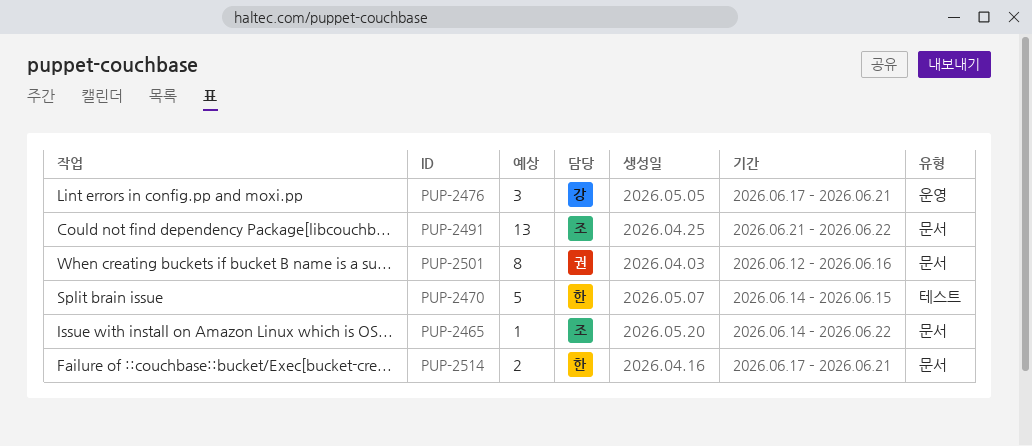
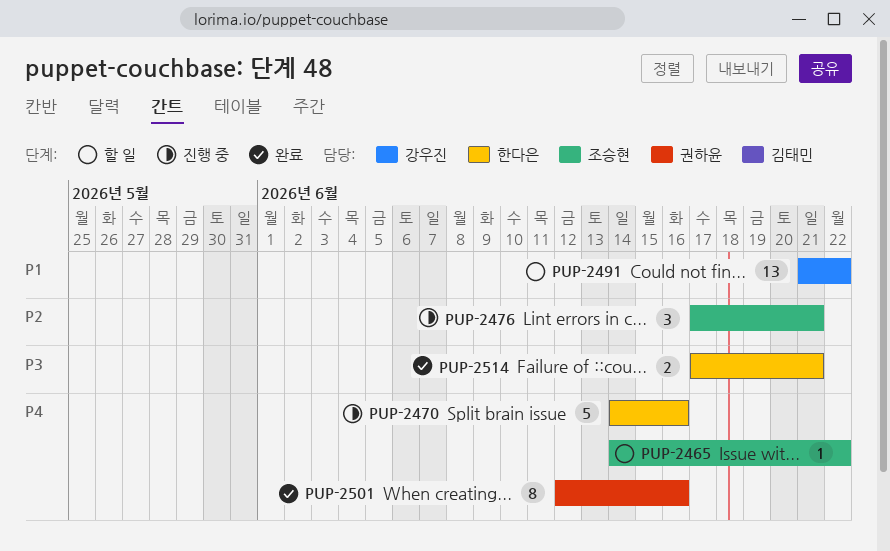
PUP-2470, due: Jun 15 -> Jun 16
PUP-2476, owner: 강우진 -> 조승현
PUP-2491, owner: 조승현 -> 강우진

